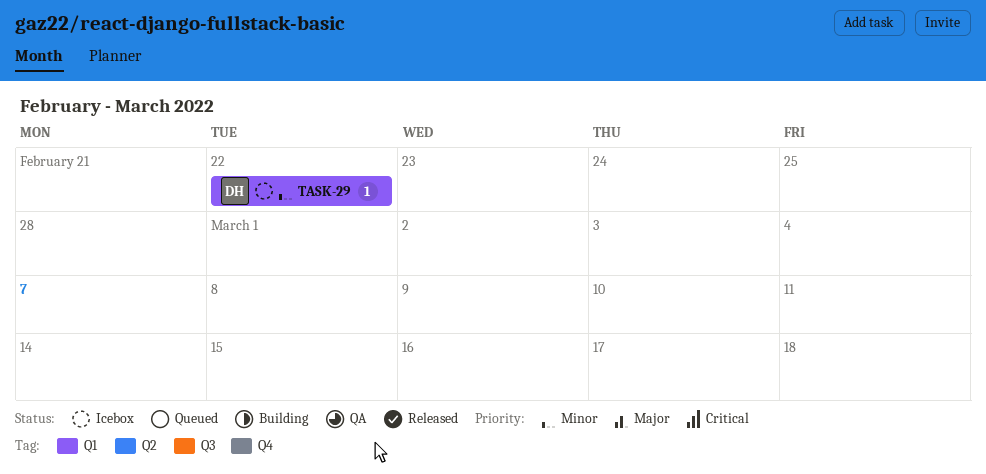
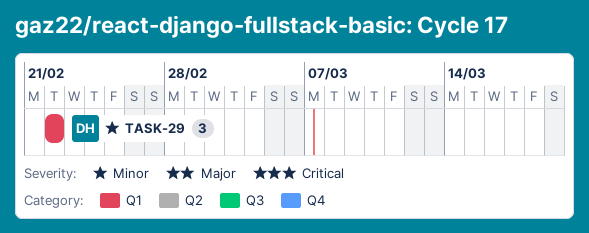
TASK-29, estimate: 1 -> 3

